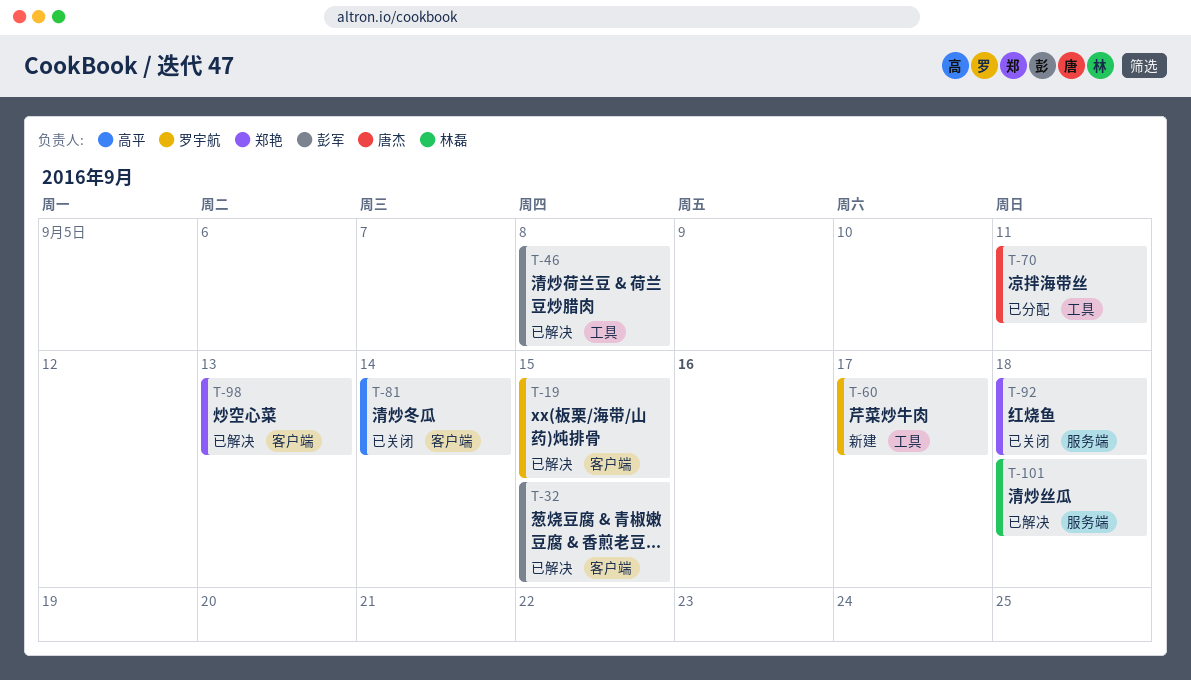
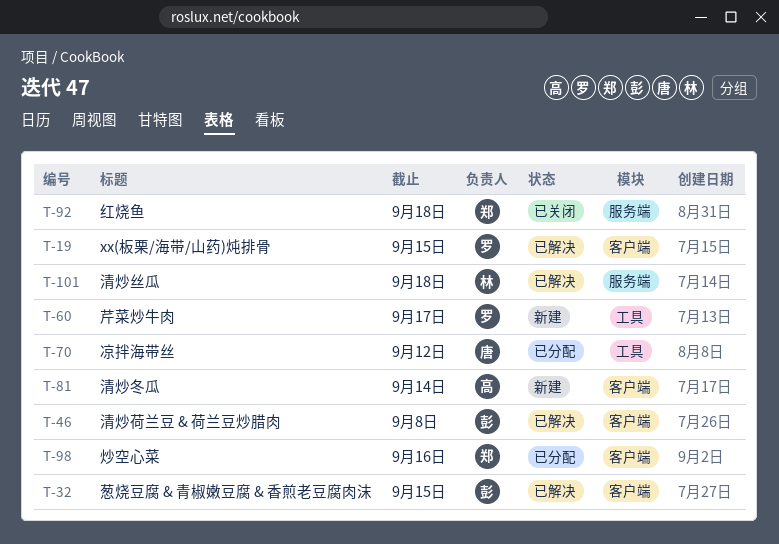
T-46, label: 工具 -> 客户端
T-70, due: Sep 11 -> Sep 12
T-81, status: 已关闭 -> 新建
T-98, status: 已解决 -> 已分配
T-98, due: Sep 13 -> Sep 16

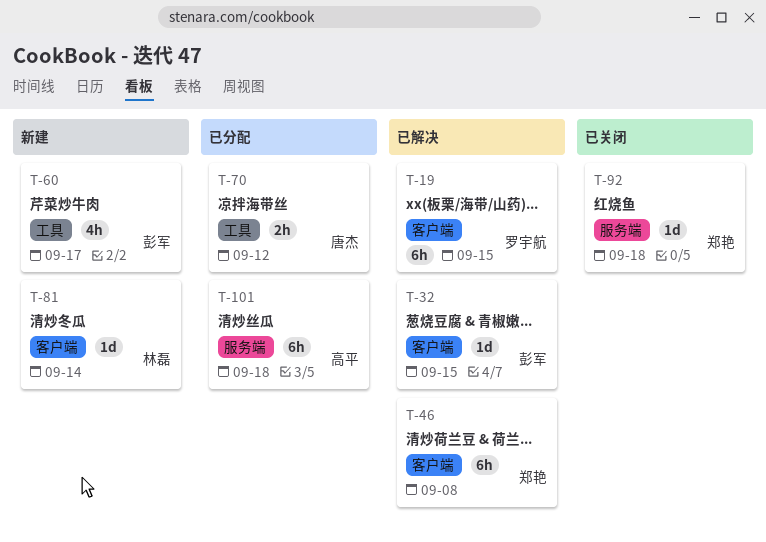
T-46, owner: 彭军 -> 郑艳
T-60, owner: 罗宇航 -> 彭军
T-81, owner: 高平 -> 林磊
T-98: present -> none
T-101, status: 已解决 -> 已分配
T-101, owner: 林磊 -> 高平

